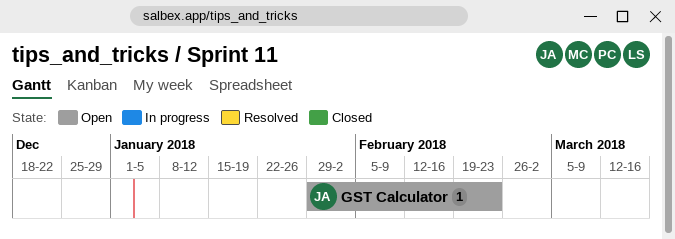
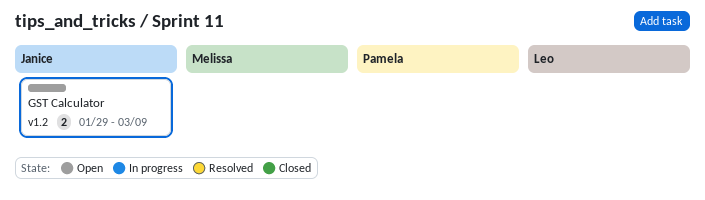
GST Calculator, estimate: 1 -> 2
GST Calculator, due: Feb 23 -> Mar 9

